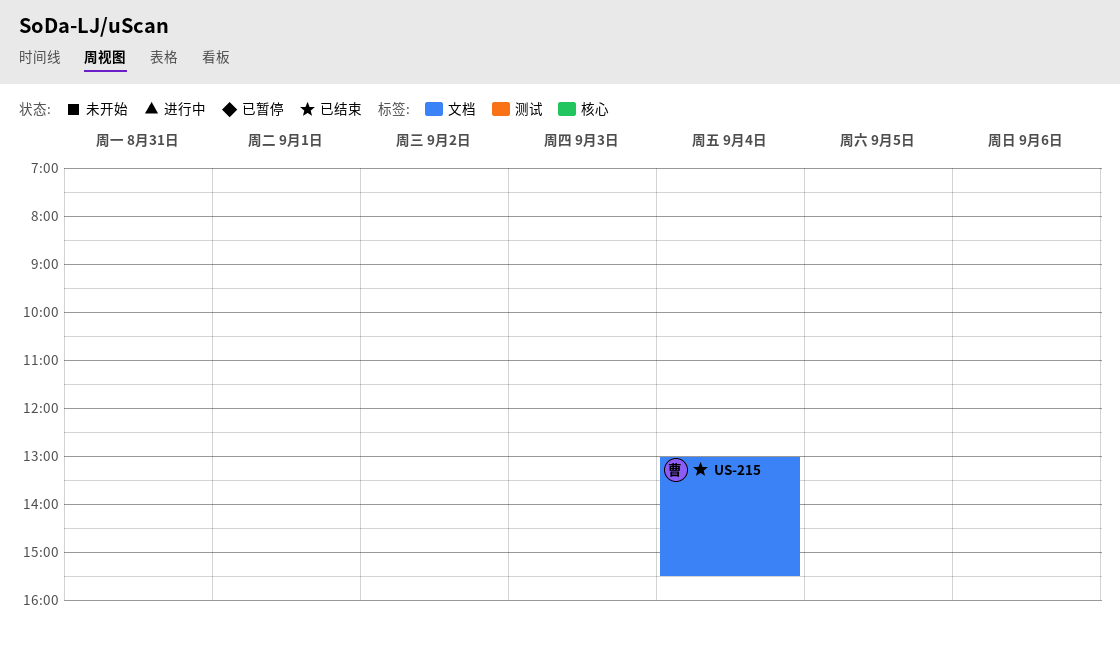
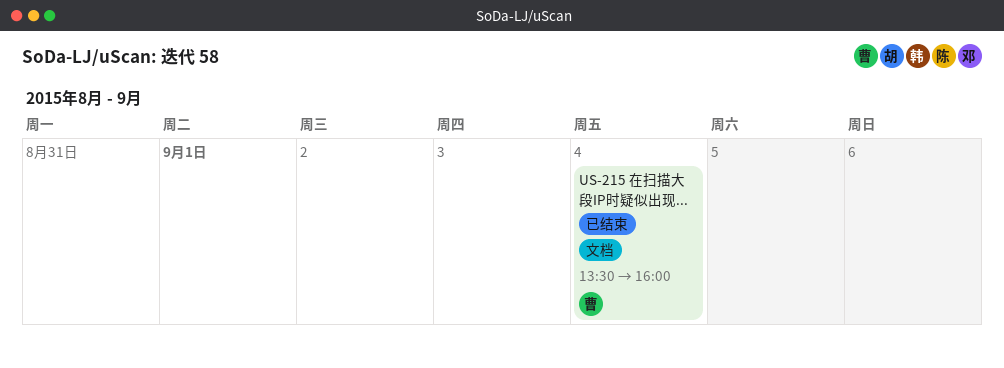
US-215, begins: 13:00 -> 13:30
US-215, ends: 15:30 -> 16:00

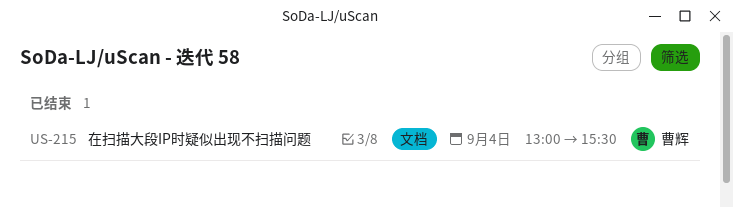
US-215, begins: 13:30 -> 13:00
US-215, ends: 16:00 -> 15:30

